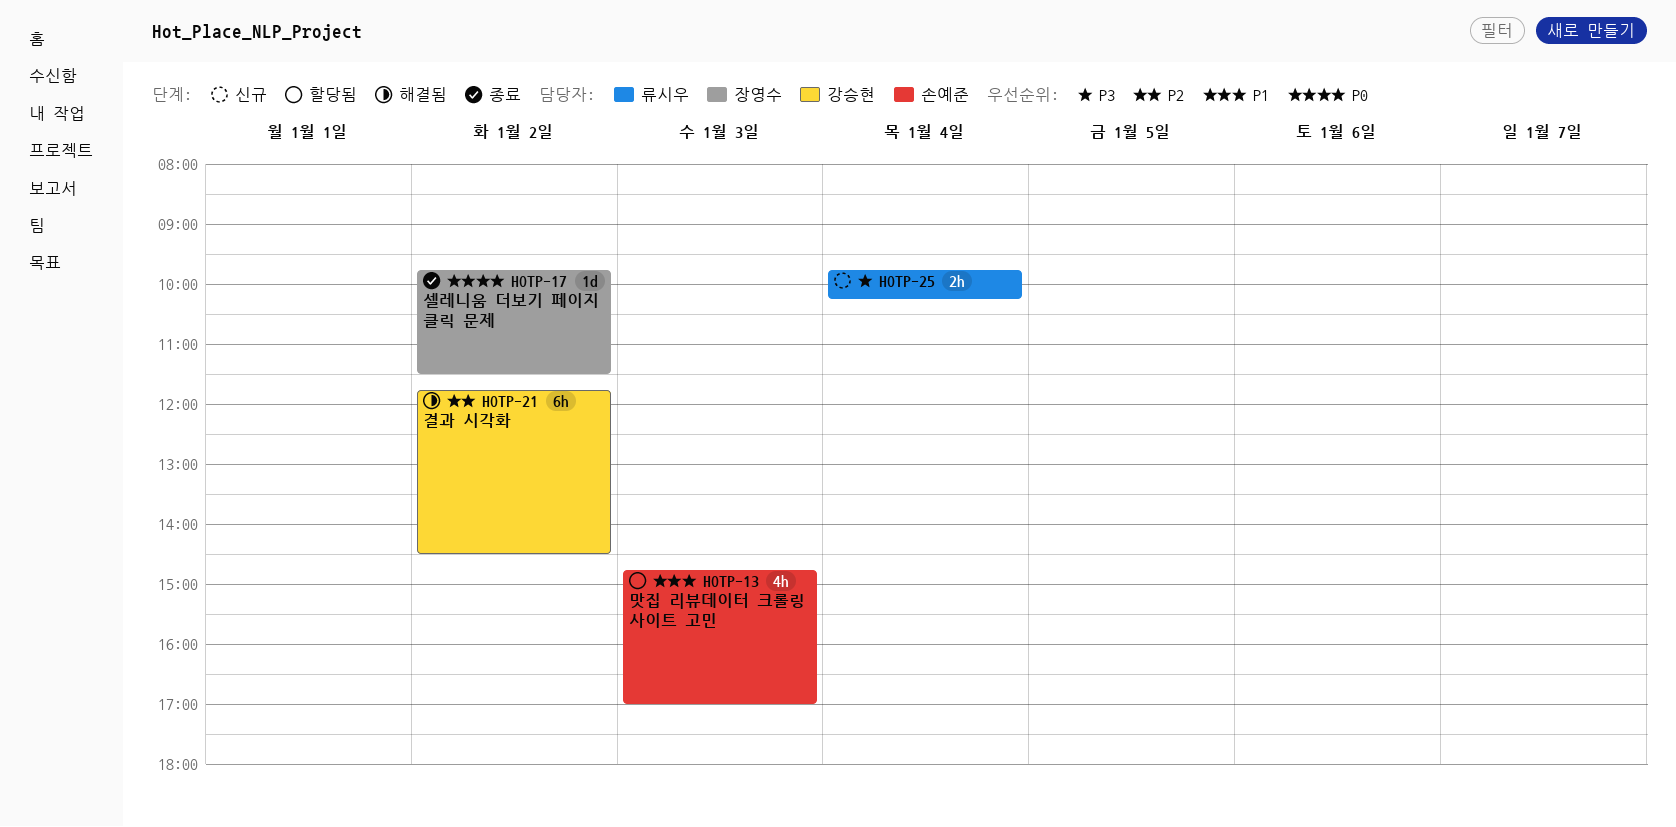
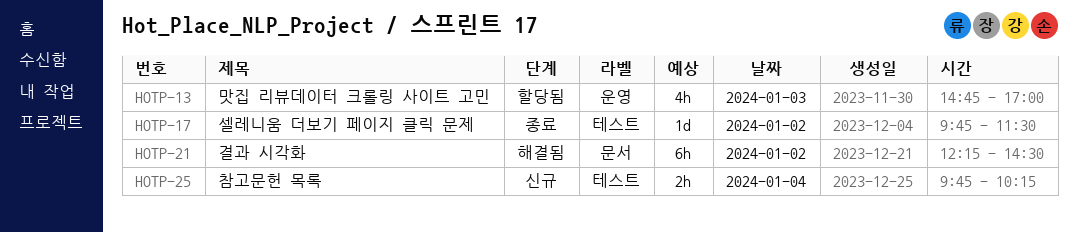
HOTP-21, begins: 11:45 -> 12:15

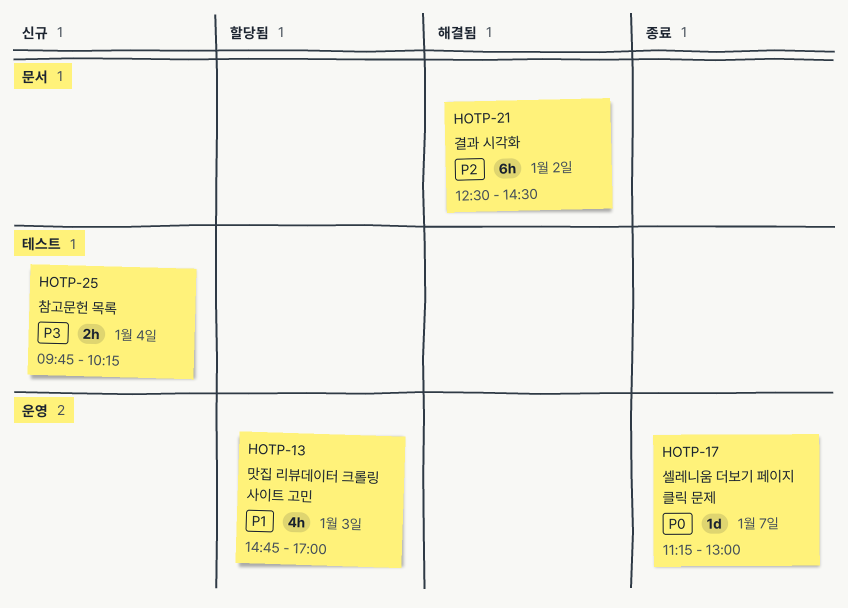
HOTP-17, label: 테스트 -> 운영
HOTP-17, day: Jan 2 -> Jan 7
HOTP-17, begins: 09:45 -> 11:15
HOTP-17, ends: 11:30 -> 13:00
HOTP-21, begins: 12:15 -> 12:30

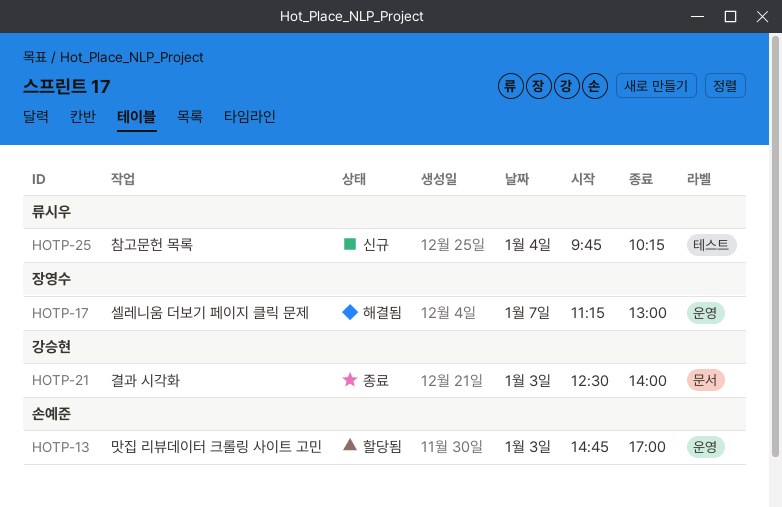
HOTP-17, status: 종료 -> 해결됨
HOTP-21, status: 해결됨 -> 종료
HOTP-21, day: Jan 2 -> Jan 3
HOTP-21, ends: 14:30 -> 14:00

